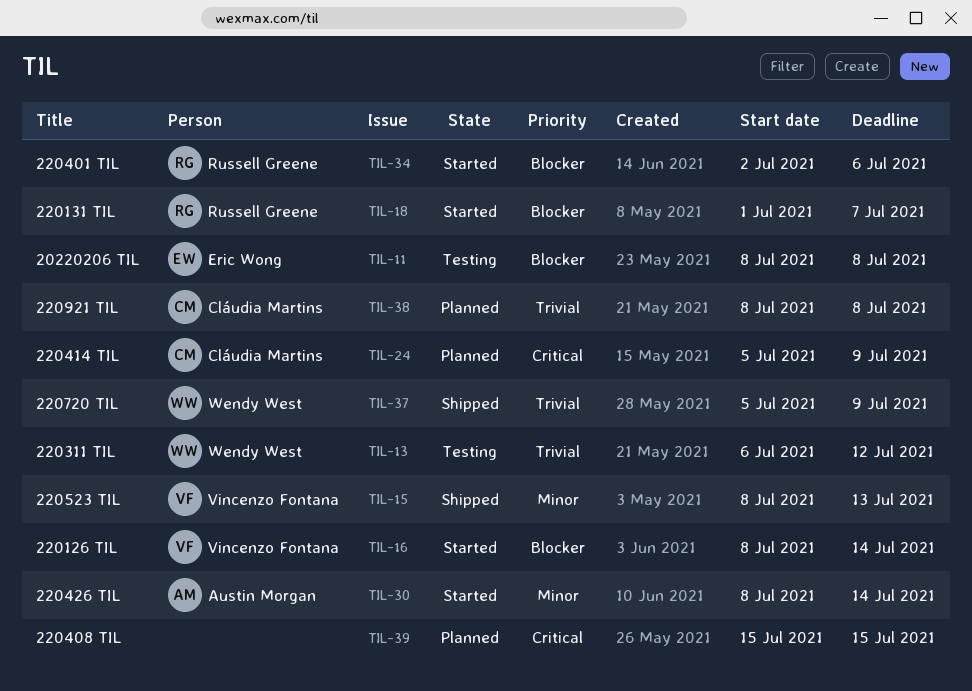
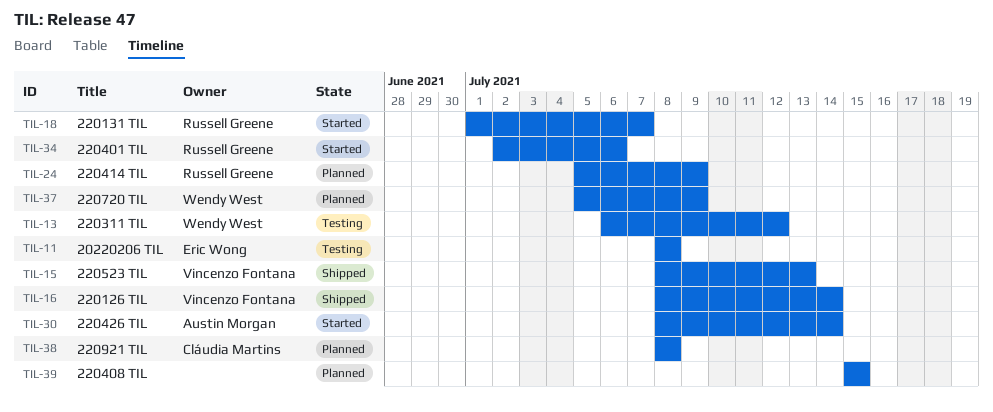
TIL-16, status: Started -> Shipped
TIL-24, owner: Cláudia Martins -> Russell Greene
TIL-37, status: Shipped -> Planned

